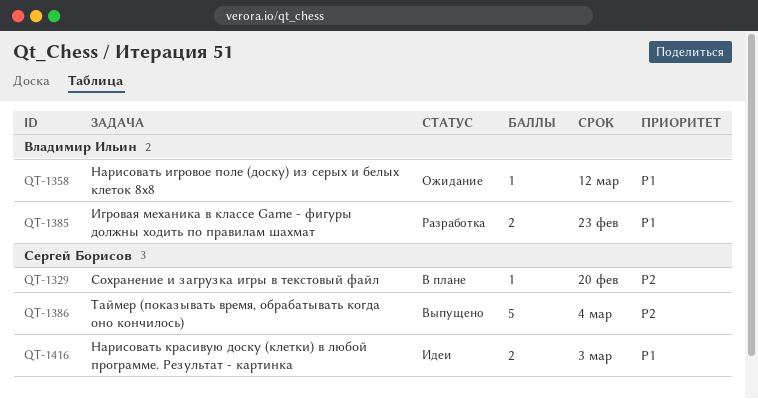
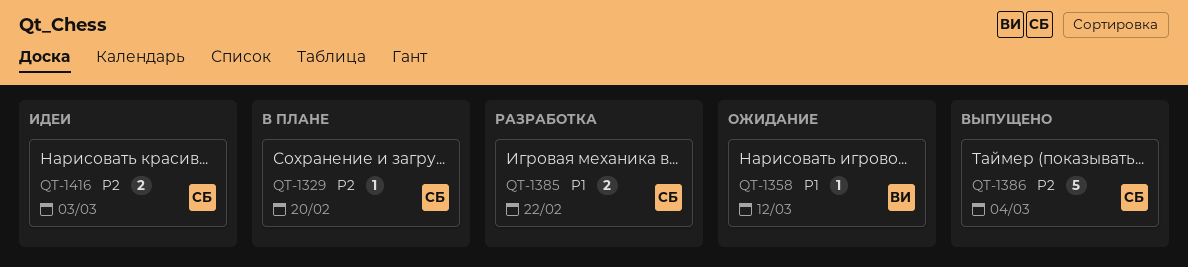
QT-1385, owner: Владимир Ильин -> Сергей Борисов
QT-1385, due: Feb 23 -> Feb 22
QT-1416, priority: P1 -> P2

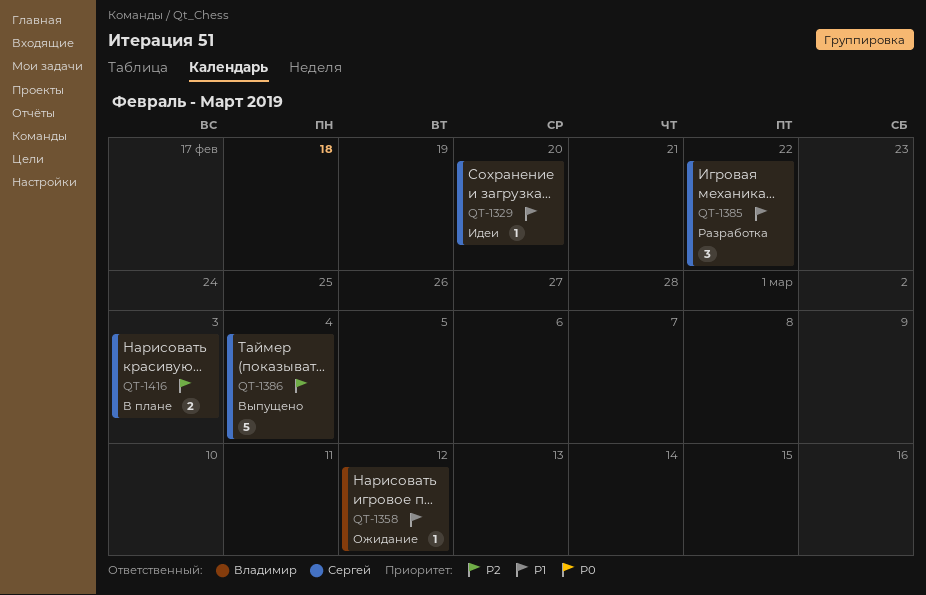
QT-1329, status: В плане -> Идеи
QT-1329, priority: P2 -> P1
QT-1385, estimate: 2 -> 3
QT-1416, status: Идеи -> В плане

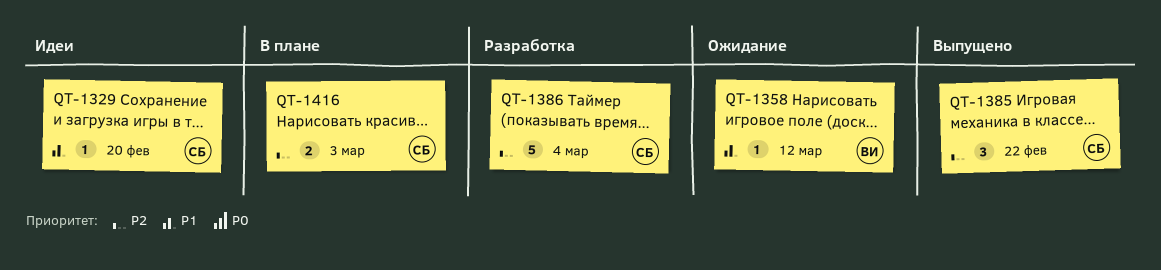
QT-1385, status: Разработка -> Выпущено
QT-1385, priority: P1 -> P2
QT-1386, status: Выпущено -> Разработка

